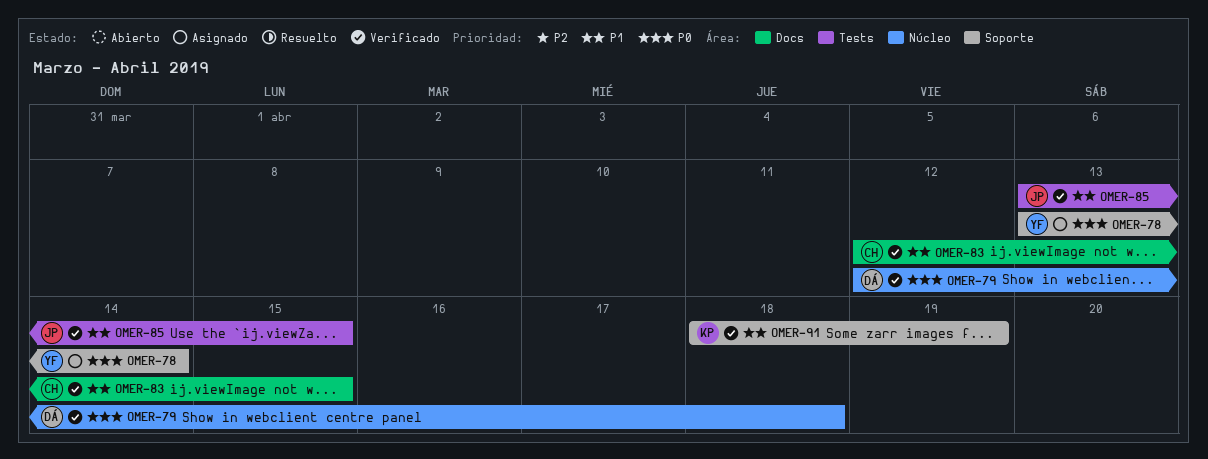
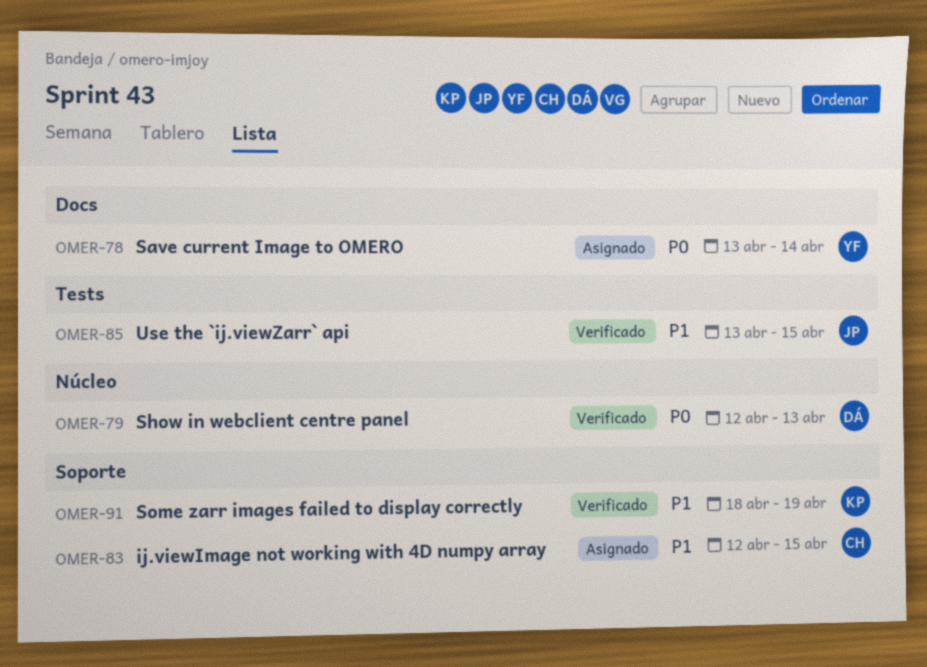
OMER-78, label: Soporte -> Docs
OMER-79, due: Apr 18 -> Apr 13
OMER-83, status: Verificado -> Asignado
OMER-83, label: Docs -> Soporte

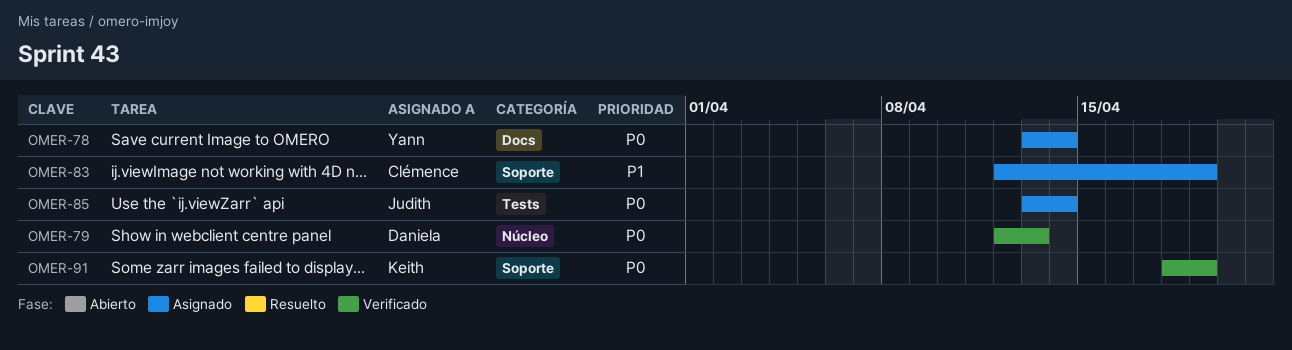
OMER-83, due: Apr 15 -> Apr 19
OMER-85, status: Verificado -> Asignado
OMER-85, priority: P1 -> P0
OMER-85, due: Apr 15 -> Apr 14
OMER-91, priority: P1 -> P0

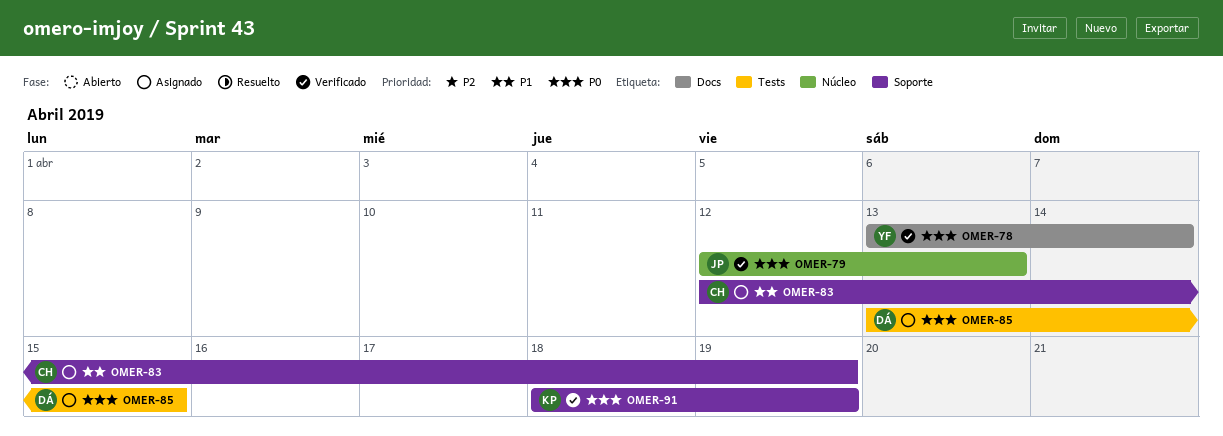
OMER-78, status: Asignado -> Verificado
OMER-79, owner: Daniela -> Judith
OMER-85, owner: Judith -> Daniela
OMER-85, due: Apr 14 -> Apr 15

